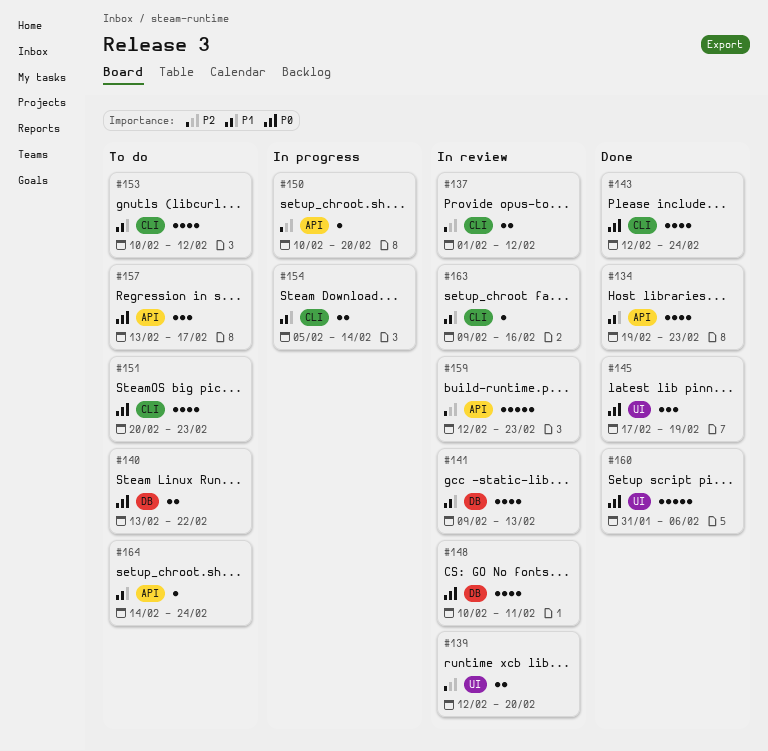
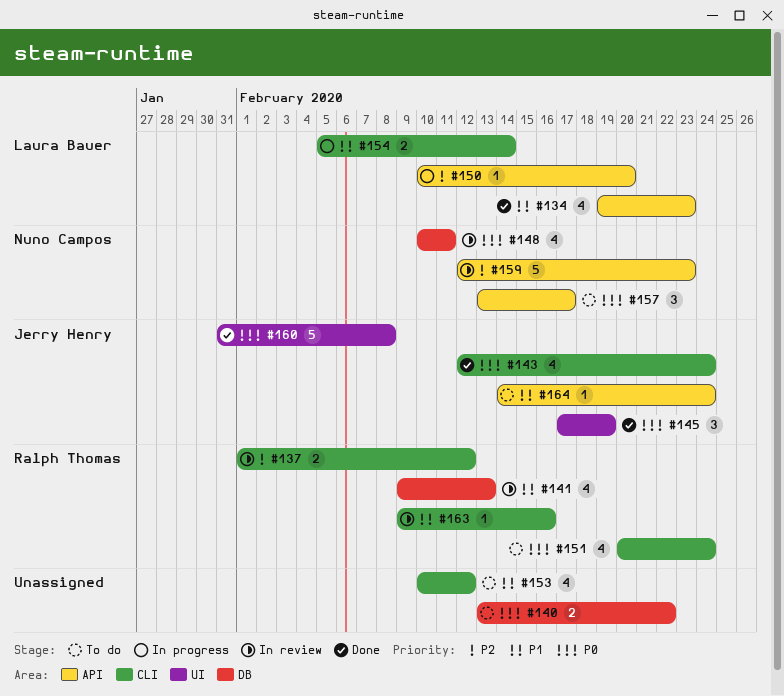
#139: present -> none
#151, due: Feb 23 -> Feb 24
#160, due: Feb 6 -> Feb 8

